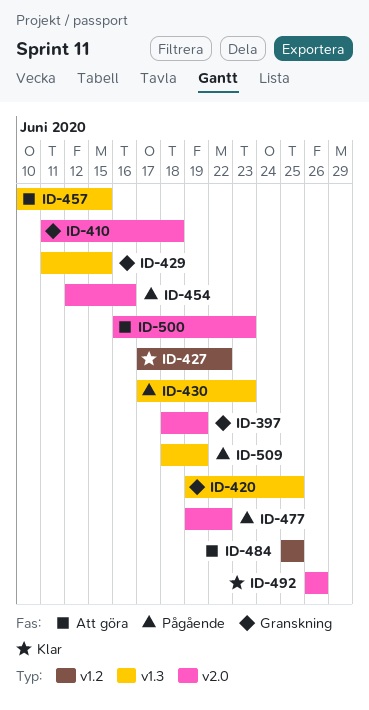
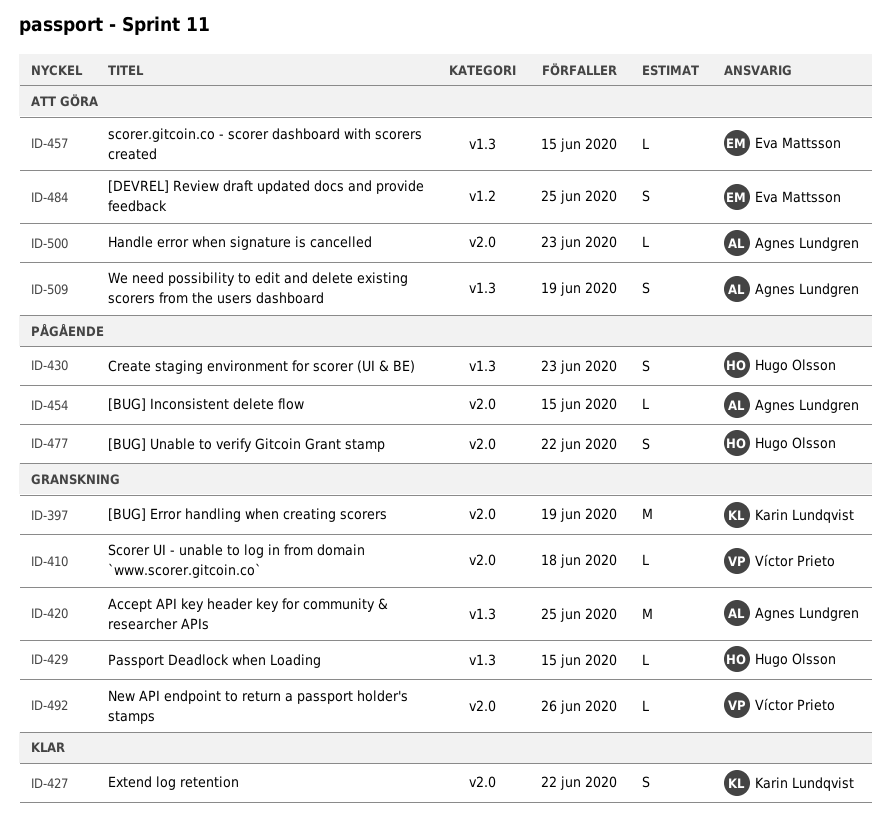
ID-427, label: v1.2 -> v2.0
ID-454, due: Jun 16 -> Jun 15
ID-492, status: Klar -> Granskning
ID-509, status: Pågående -> Att göra

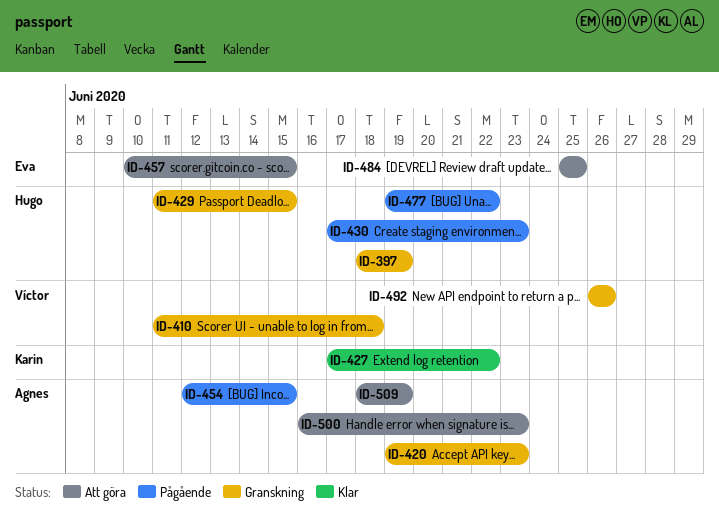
ID-397, owner: Karin Lundqvist -> Hugo Olsson
ID-420, due: Jun 25 -> Jun 23

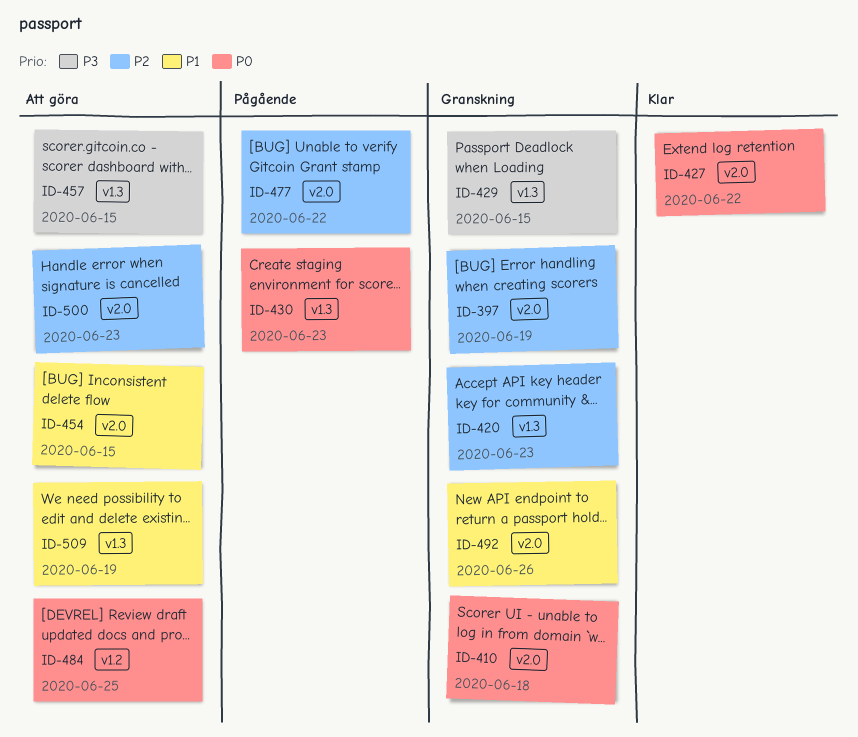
ID-454, status: Pågående -> Att göra

